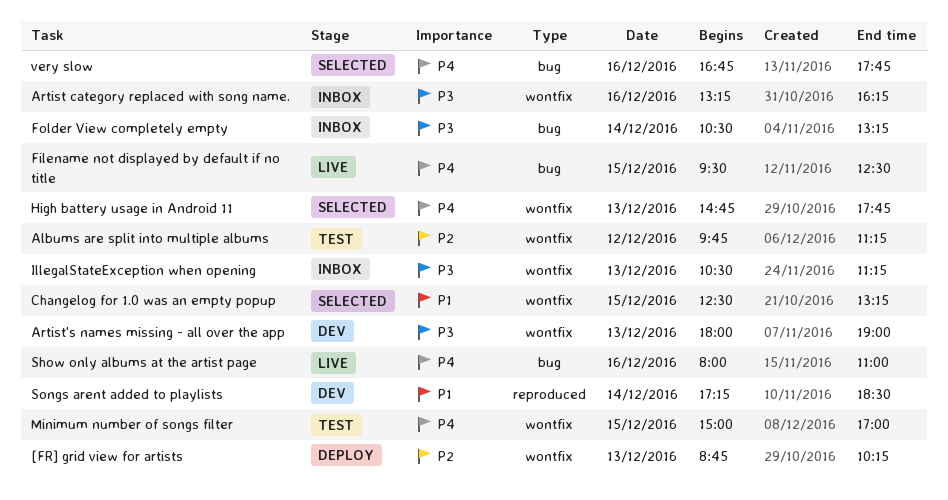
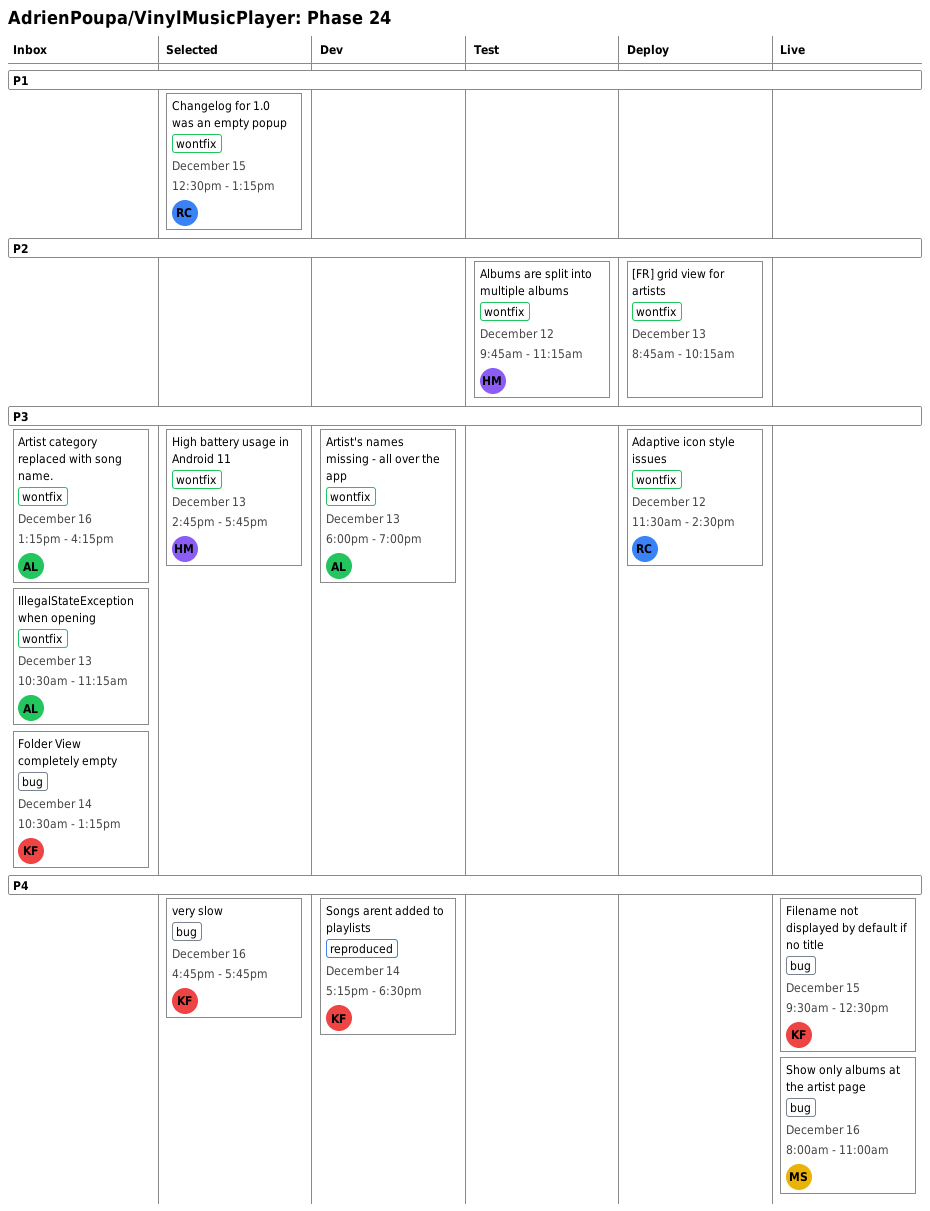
Adaptive icon style issues: none -> present
High battery usage in Android 11, priority: P4 -> P3
Minimum number of songs filter: present -> none
Songs arent added to playlists, priority: P1 -> P4

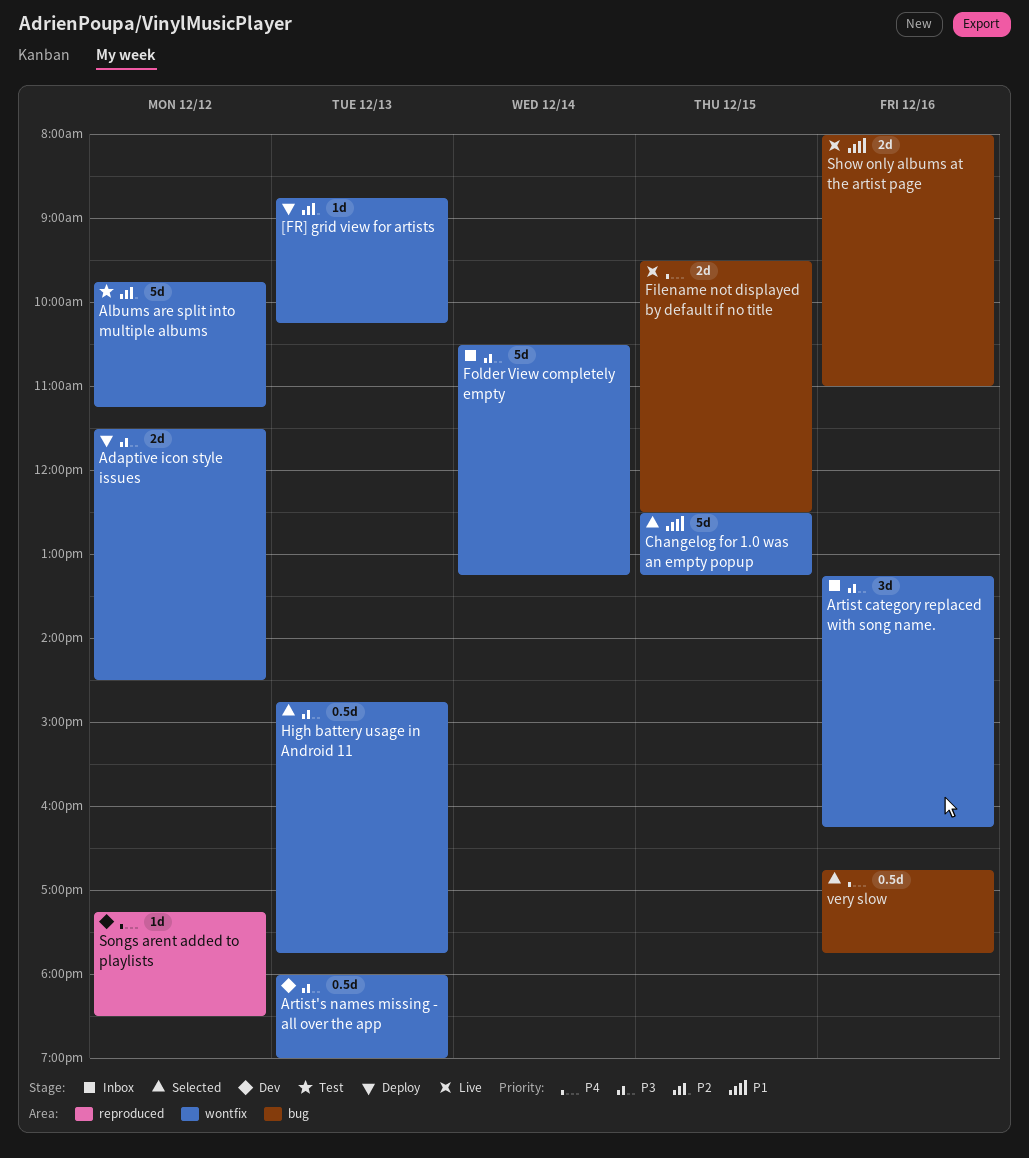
Folder View completely empty, label: bug -> wontfix
IllegalStateException when opening: present -> none
Show only albums at the artist page, priority: P4 -> P1
Songs arent added to playlists, day: Dec 14 -> Dec 12

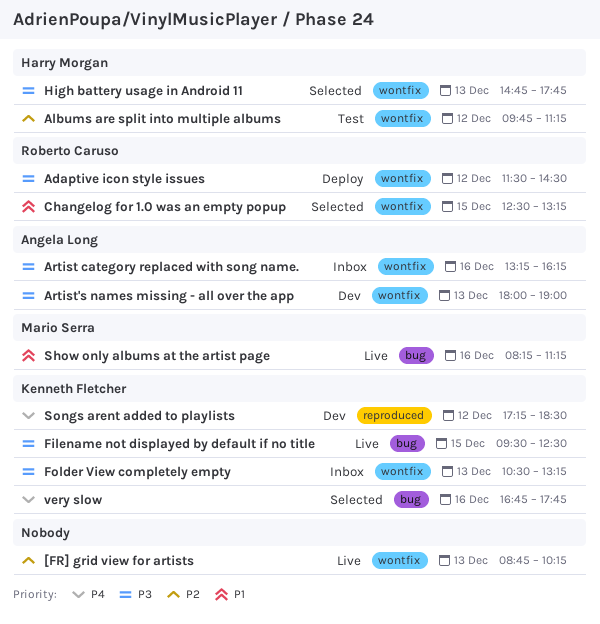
[FR] grid view for artists, status: Deploy -> Live
Filename not displayed by default if no title, priority: P4 -> P3
Folder View completely empty, day: Dec 14 -> Dec 13
Show only albums at the artist page, begins: 08:00 -> 08:15
Show only albums at the artist page, ends: 11:00 -> 11:15

